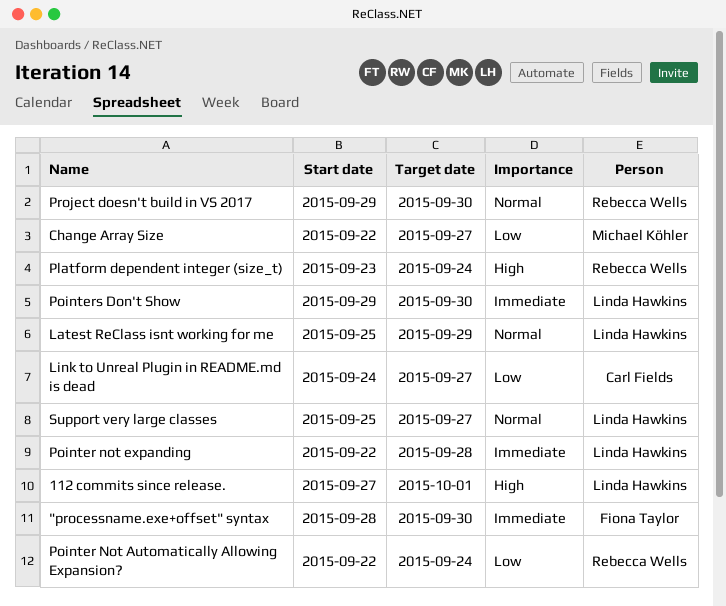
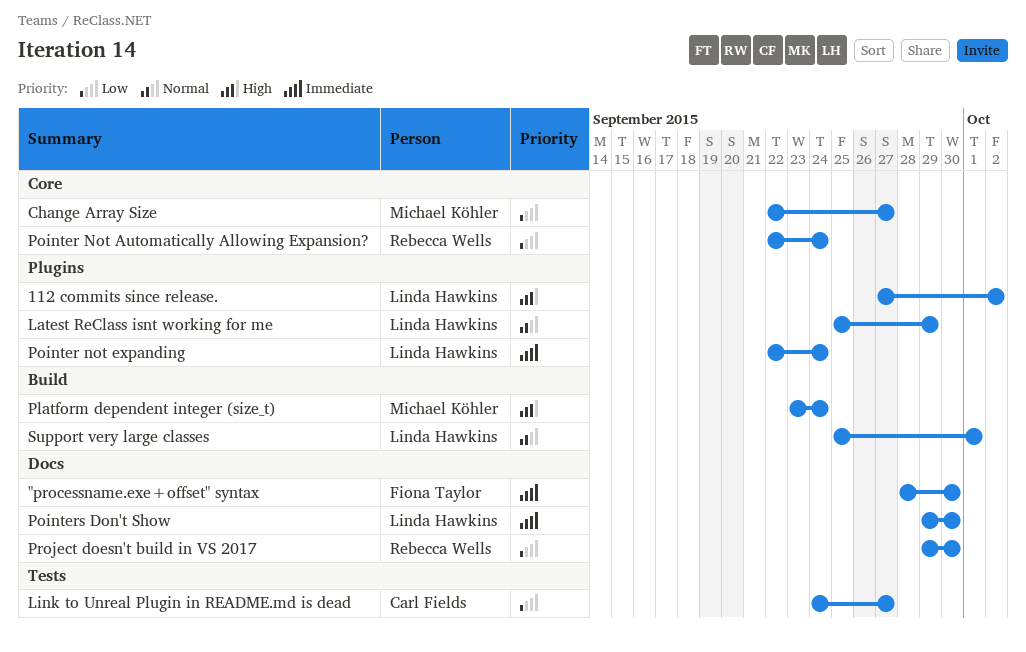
112 commits since release., due: Oct 1 -> Oct 2
Platform dependent integer (size_t), owner: Rebecca Wells -> Michael Köhler
Pointer not expanding, due: Sep 28 -> Sep 24
Project doesn't build in VS 2017, priority: Normal -> Low
Support very large classes, due: Sep 27 -> Oct 1

